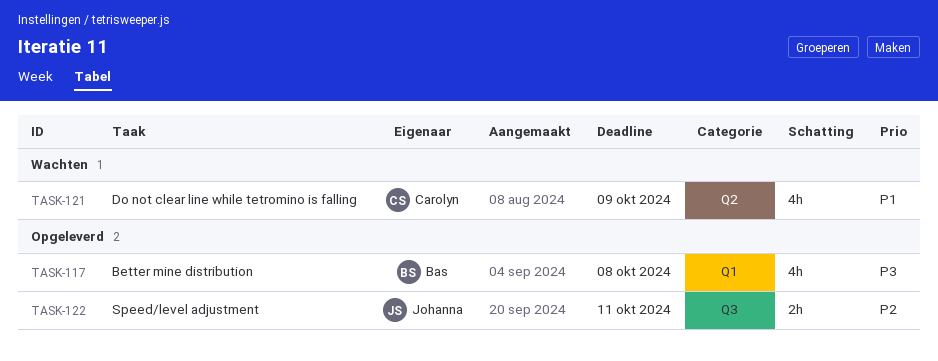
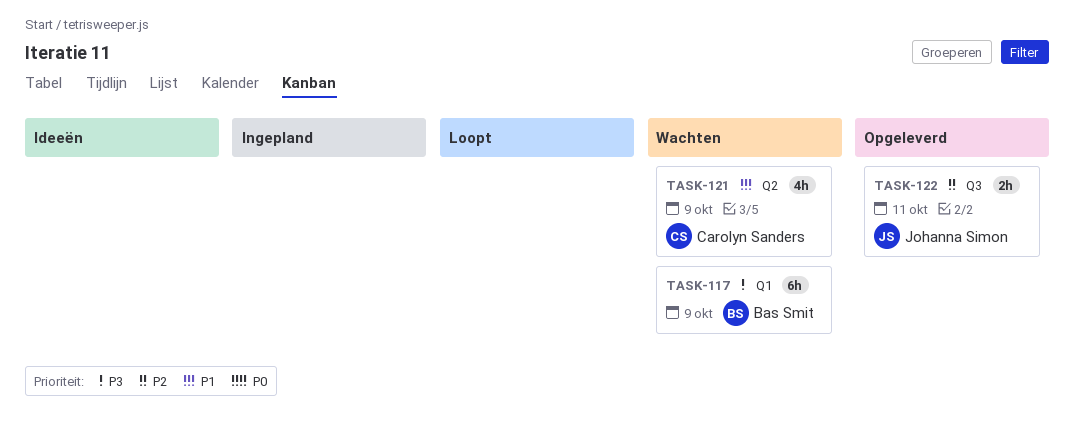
TASK-117, status: Opgeleverd -> Wachten
TASK-117, estimate: 4h -> 6h
TASK-117, due: Oct 8 -> Oct 9

